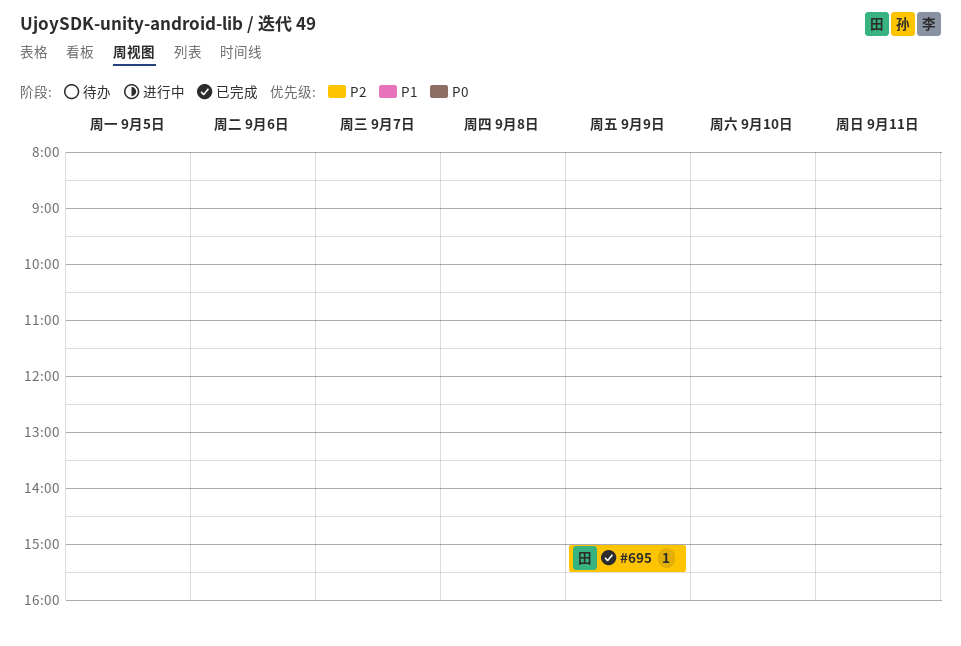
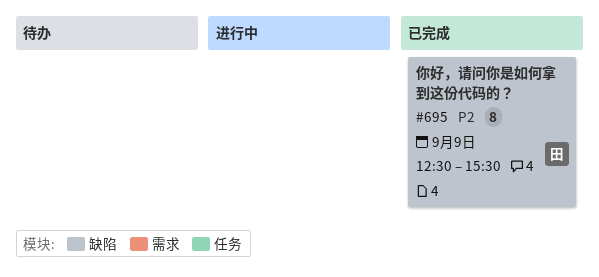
#695, estimate: 1 -> 8
#695, begins: 15:00 -> 12:30

